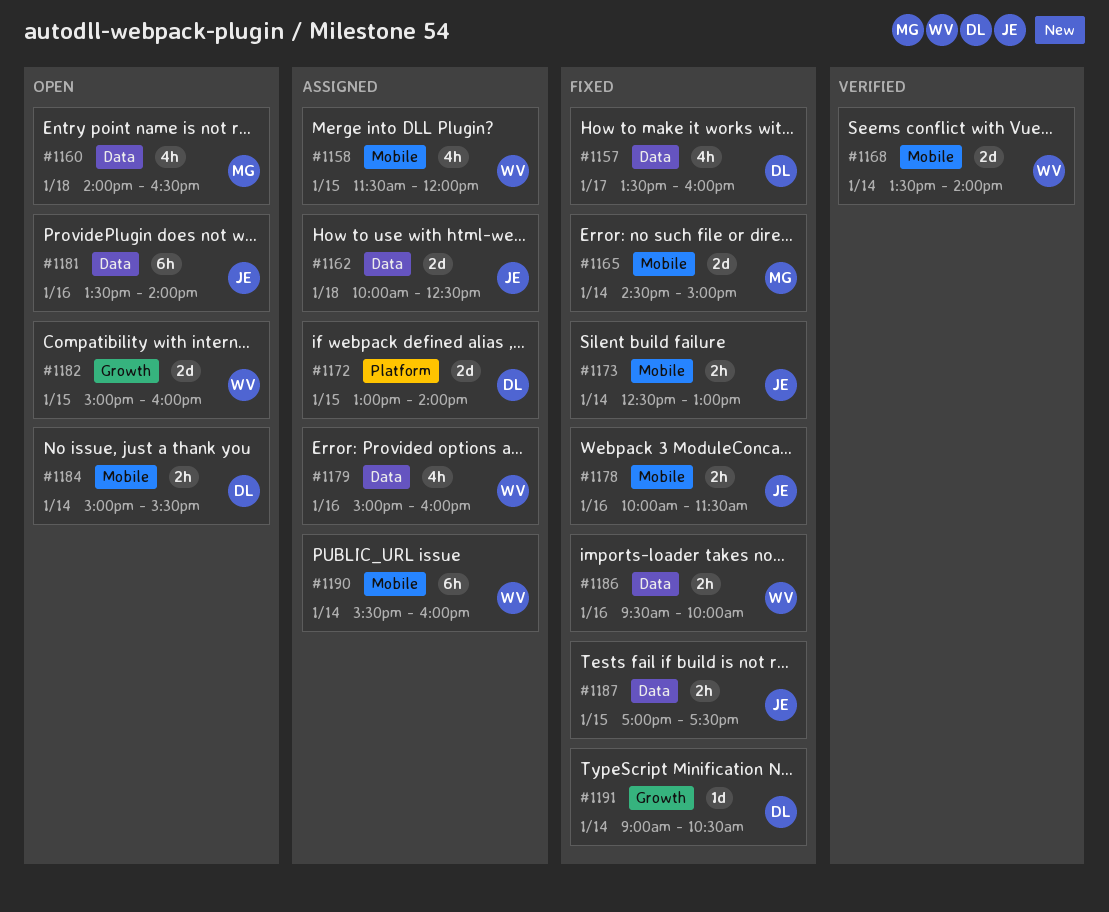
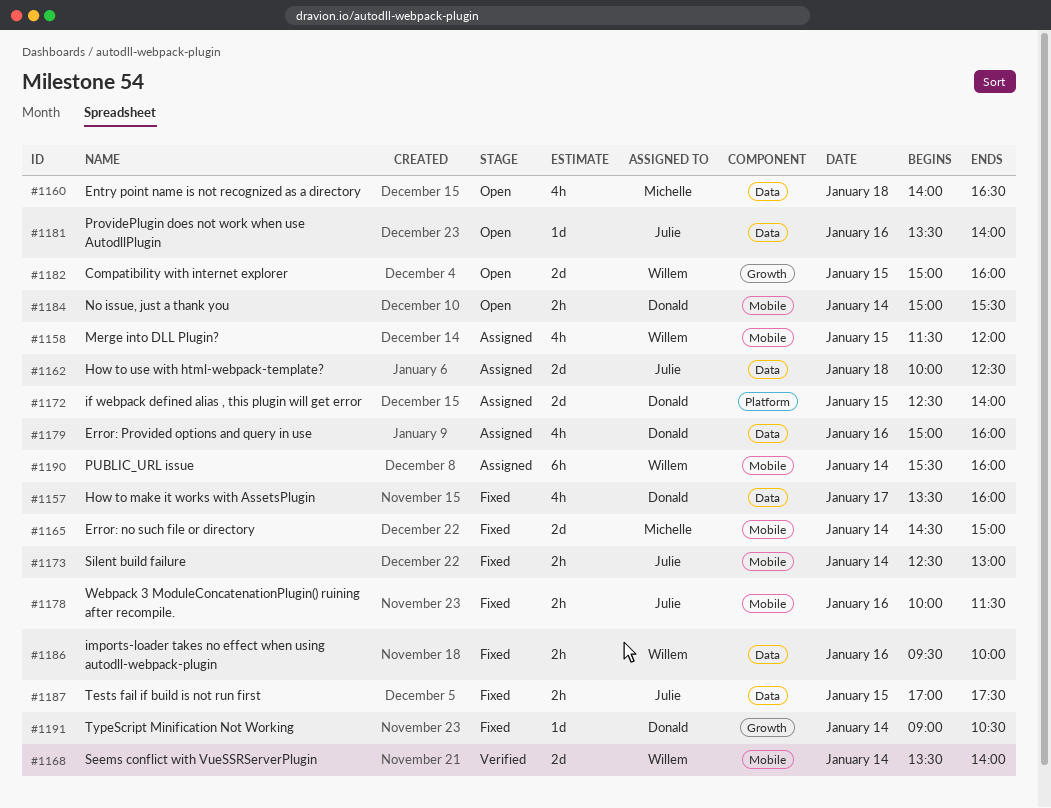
#1172, begins: 13:00 -> 12:30
#1179, owner: Willem -> Donald
#1181, estimate: 6h -> 1d

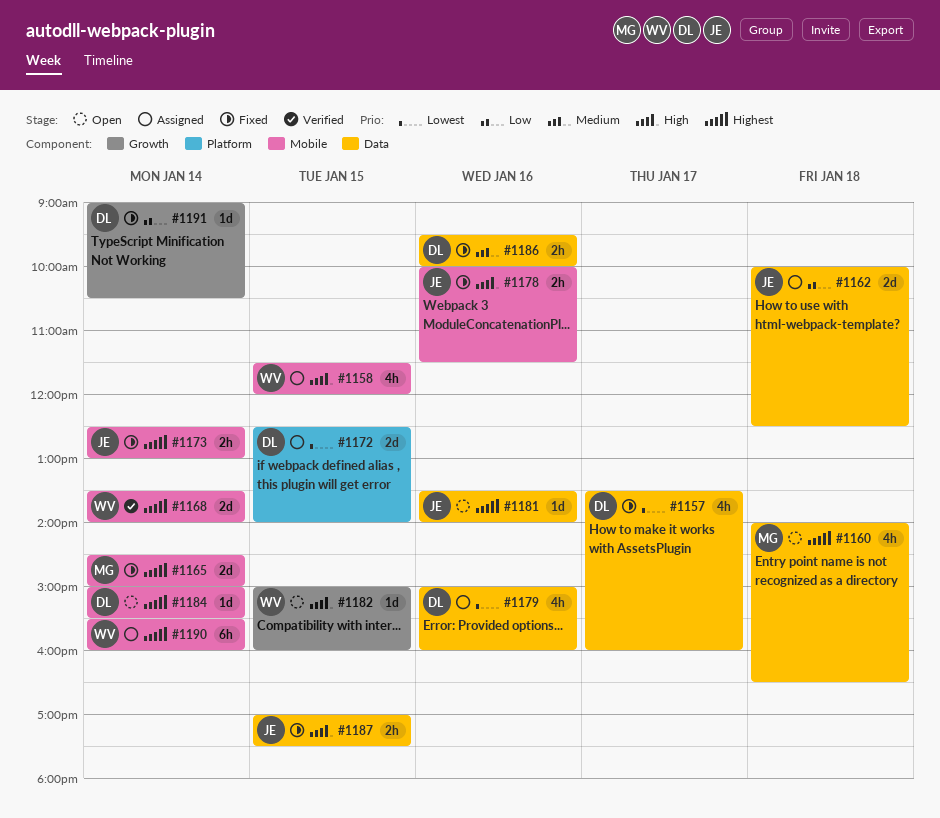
#1182, estimate: 2d -> 1d
#1184, estimate: 2h -> 1d
#1186, owner: Willem -> Donald

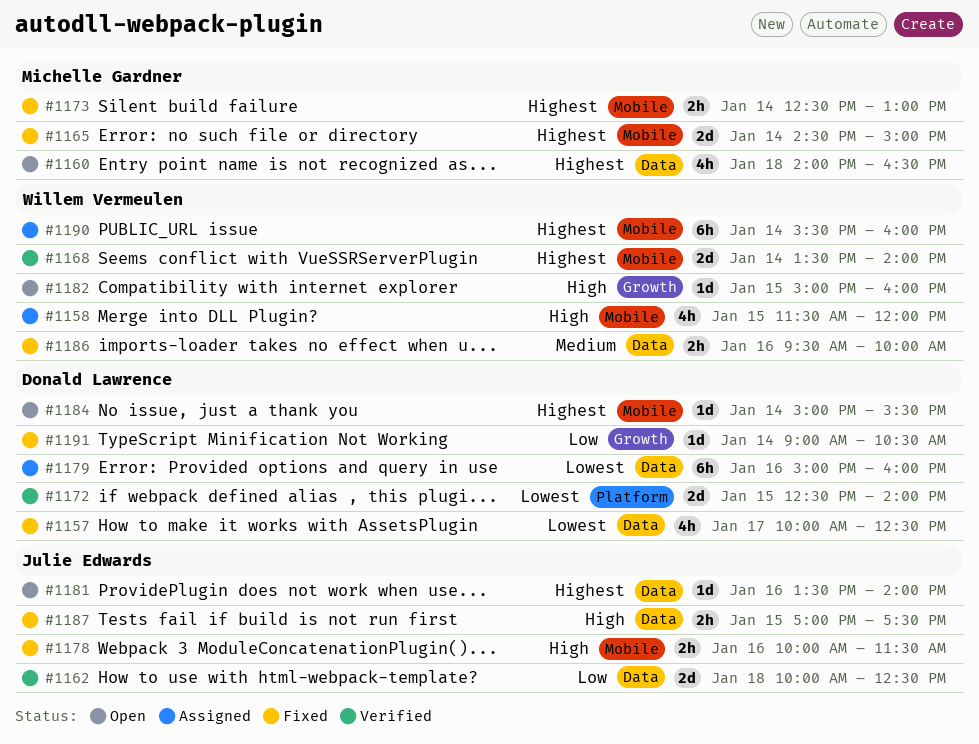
#1157, begins: 13:30 -> 10:00
#1157, ends: 16:00 -> 12:30
#1162, status: Assigned -> Verified
#1172, status: Assigned -> Verified
#1173, owner: Julie Edwards -> Michelle Gardner
#1179, estimate: 4h -> 6h
#1186, owner: Donald Lawrence -> Willem Vermeulen

